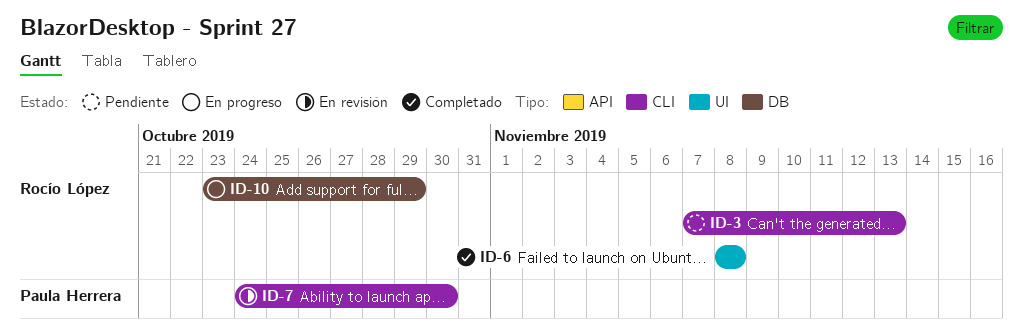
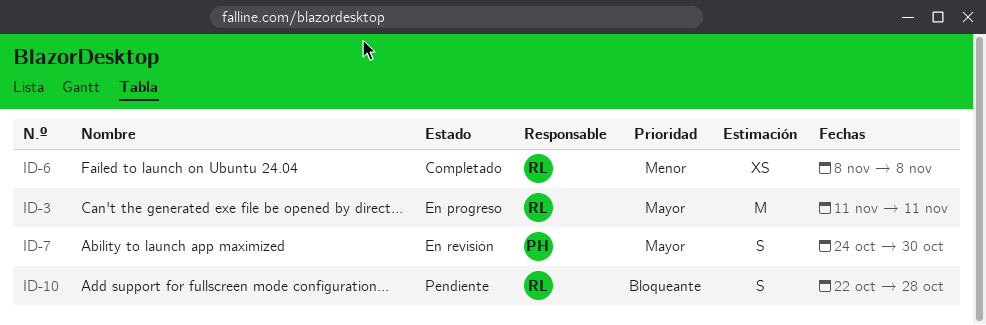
ID-3, status: Pendiente -> En progreso
ID-3, start: Nov 7 -> Nov 11
ID-3, due: Nov 13 -> Nov 11
ID-10, status: En progreso -> Pendiente
ID-10, start: Oct 23 -> Oct 22
ID-10, due: Oct 29 -> Oct 28

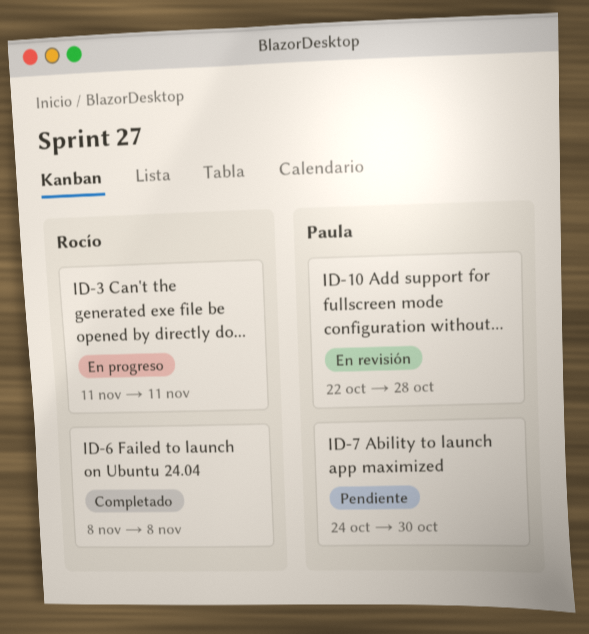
ID-7, status: En revisión -> Pendiente
ID-10, status: Pendiente -> En revisión
ID-10, owner: Rocío -> Paula

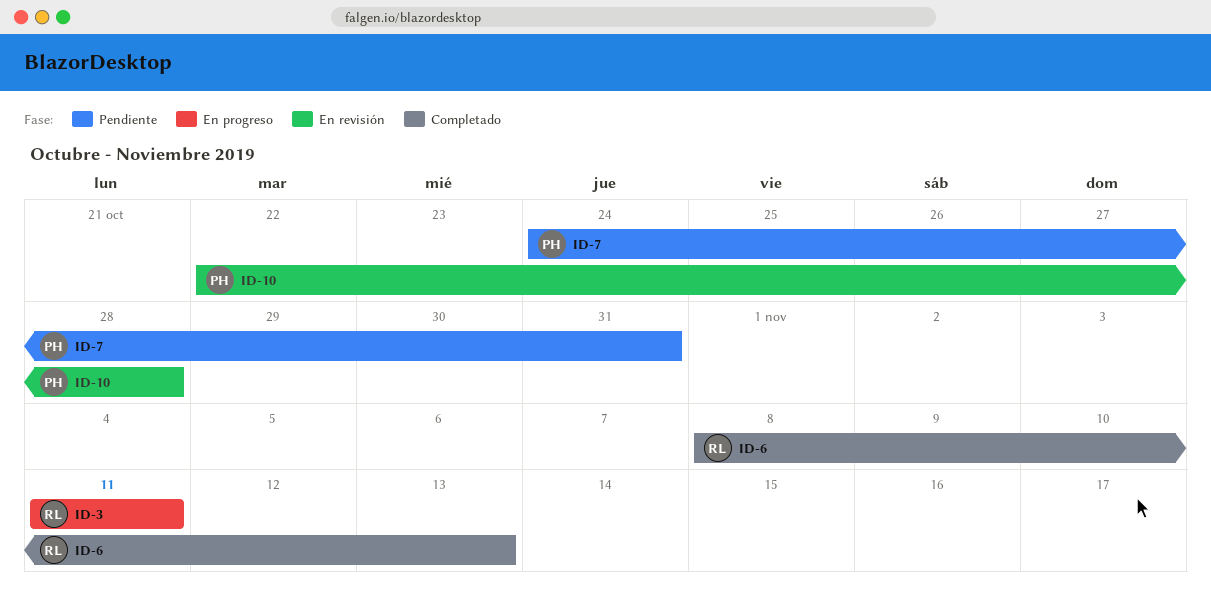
ID-6, due: Nov 8 -> Nov 13
ID-7, due: Oct 30 -> Oct 31

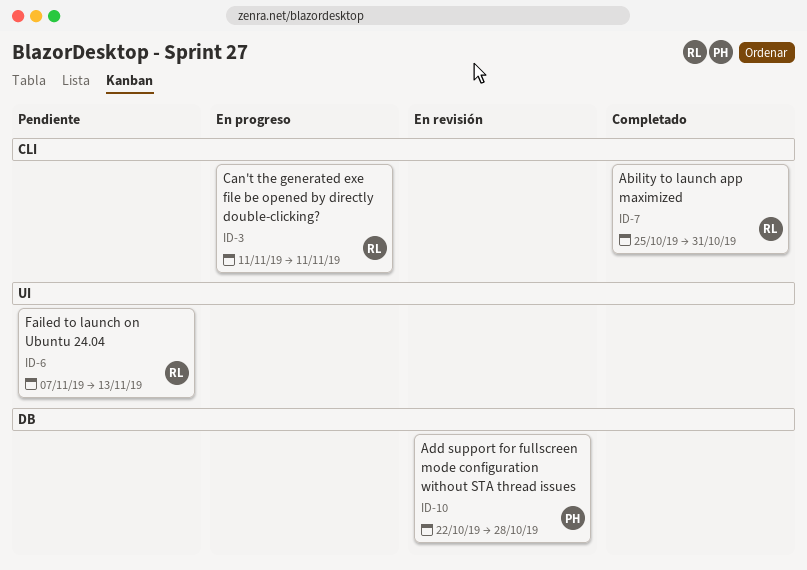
ID-6, status: Completado -> Pendiente
ID-6, start: Nov 8 -> Nov 7
ID-7, status: Pendiente -> Completado
ID-7, owner: PH -> RL
ID-7, start: Oct 24 -> Oct 25

